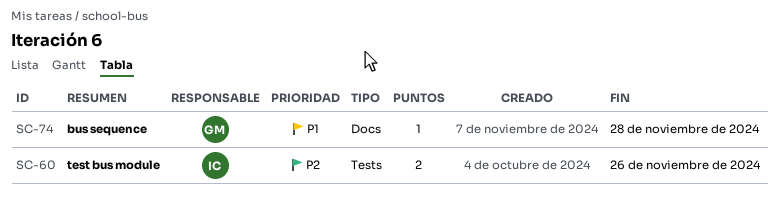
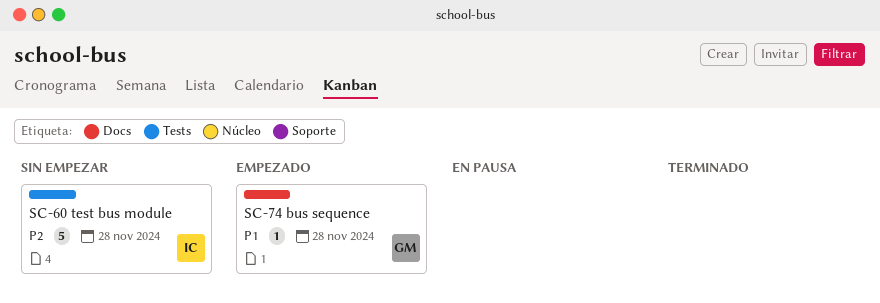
SC-60, estimate: 2 -> 5
SC-60, due: Nov 26 -> Nov 28

